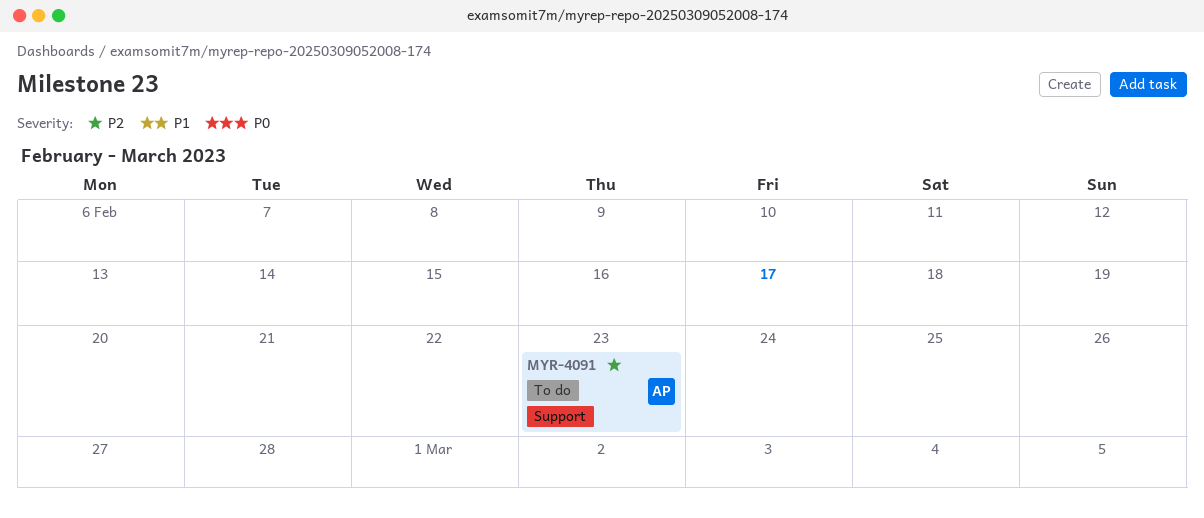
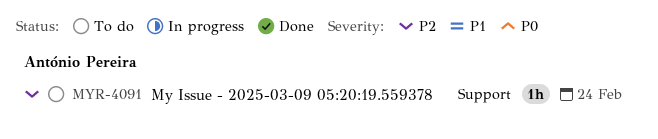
MYR-4091, due: Feb 23 -> Feb 24

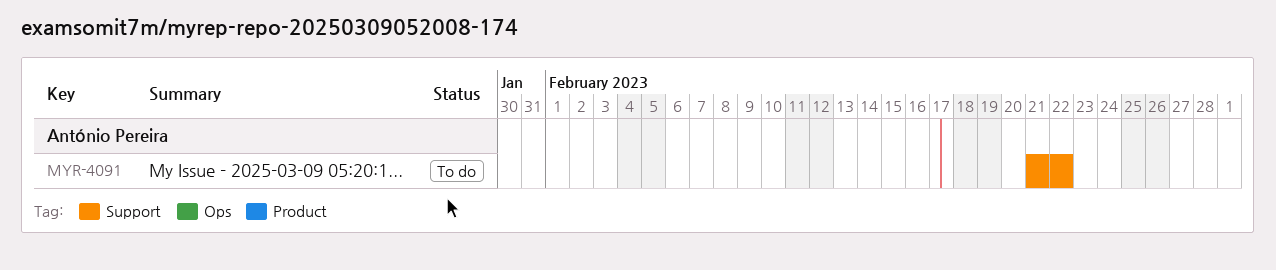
MYR-4091, due: Feb 24 -> Feb 22

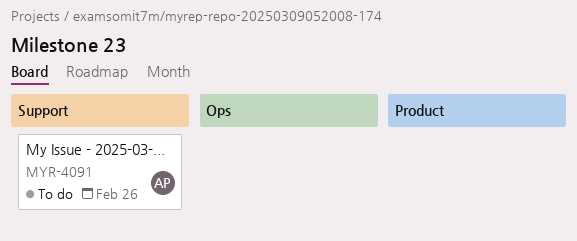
MYR-4091, due: Feb 22 -> Feb 26

